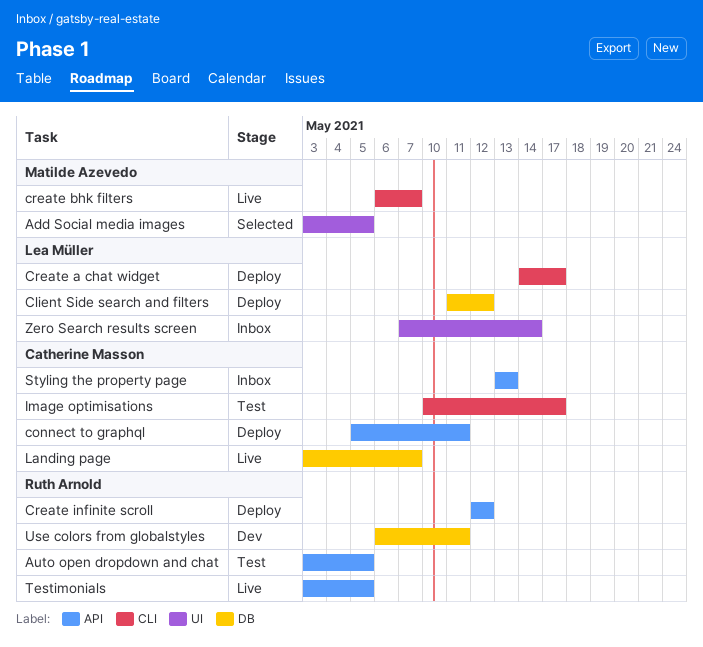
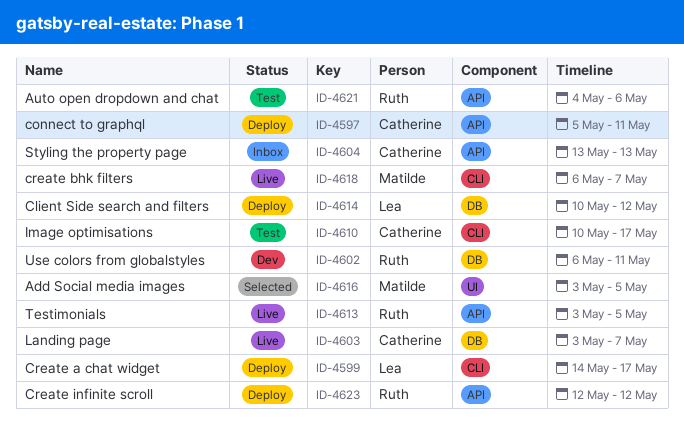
Auto open dropdown and chat, start: May 3 -> May 4
Auto open dropdown and chat, due: May 5 -> May 6
Client Side search and filters, start: May 11 -> May 10
Zero Search results screen: present -> none

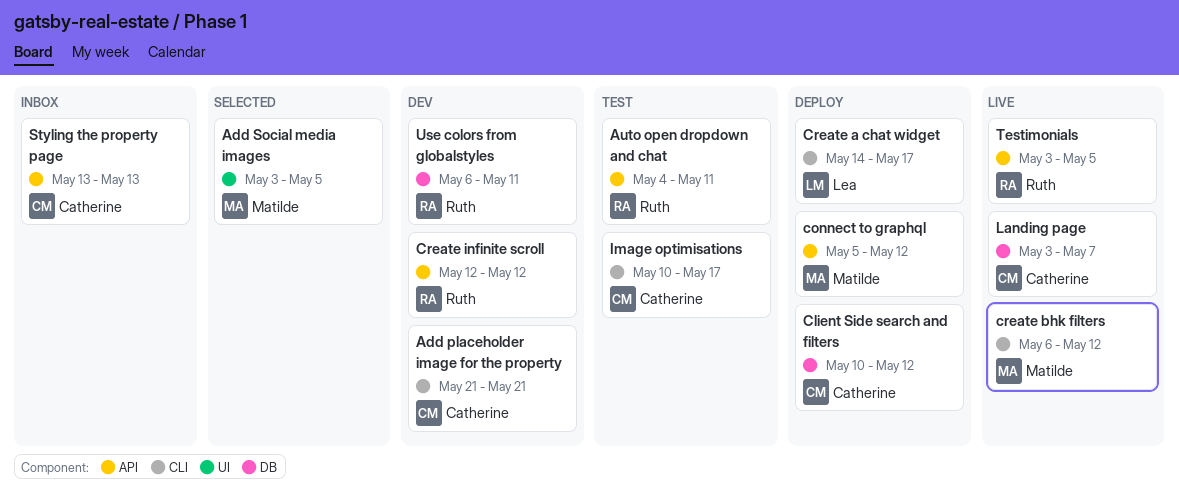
Add placeholder image for the property: none -> present
Auto open dropdown and chat, due: May 6 -> May 11
Client Side search and filters, owner: Lea -> Catherine
connect to graphql, owner: Catherine -> Matilde
connect to graphql, due: May 11 -> May 12
create bhk filters, due: May 7 -> May 12
Create infinite scroll, status: Deploy -> Dev

